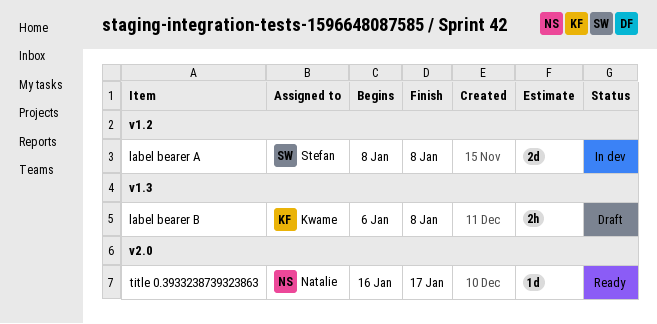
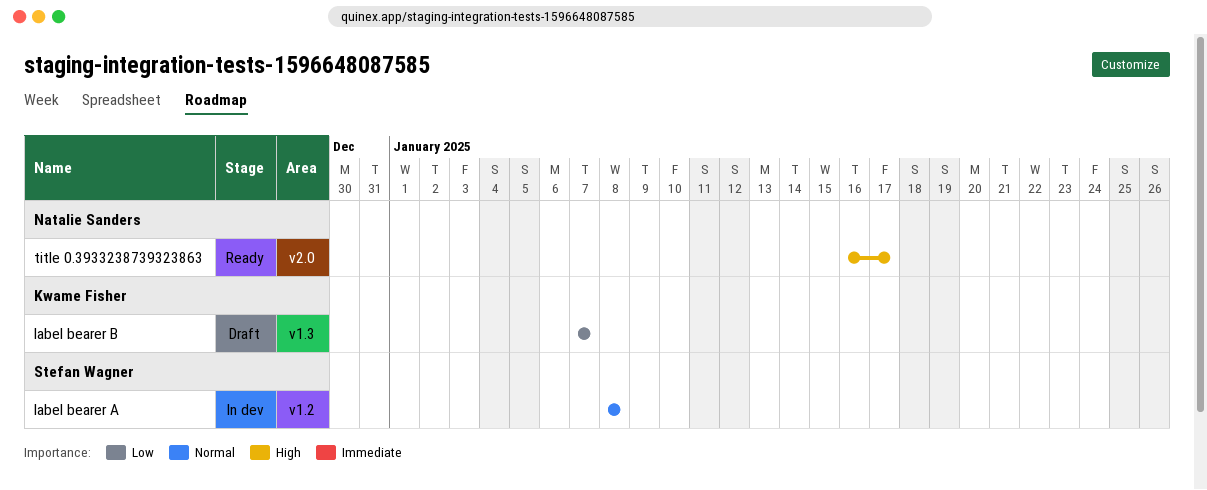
label bearer B, start: Jan 6 -> Jan 7
label bearer B, due: Jan 8 -> Jan 7

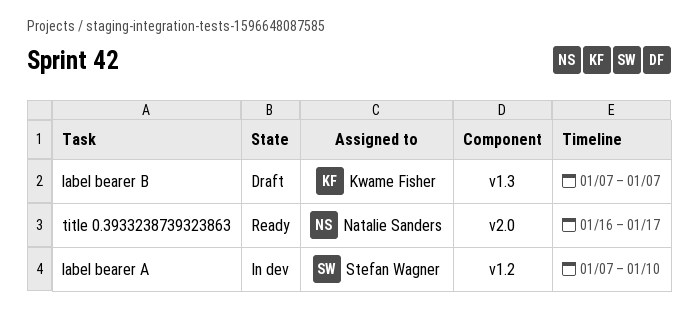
label bearer A, start: Jan 8 -> Jan 7
label bearer A, due: Jan 8 -> Jan 10

